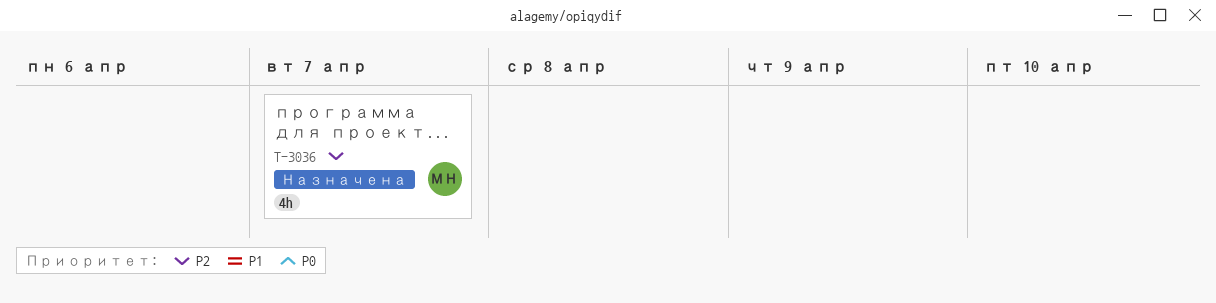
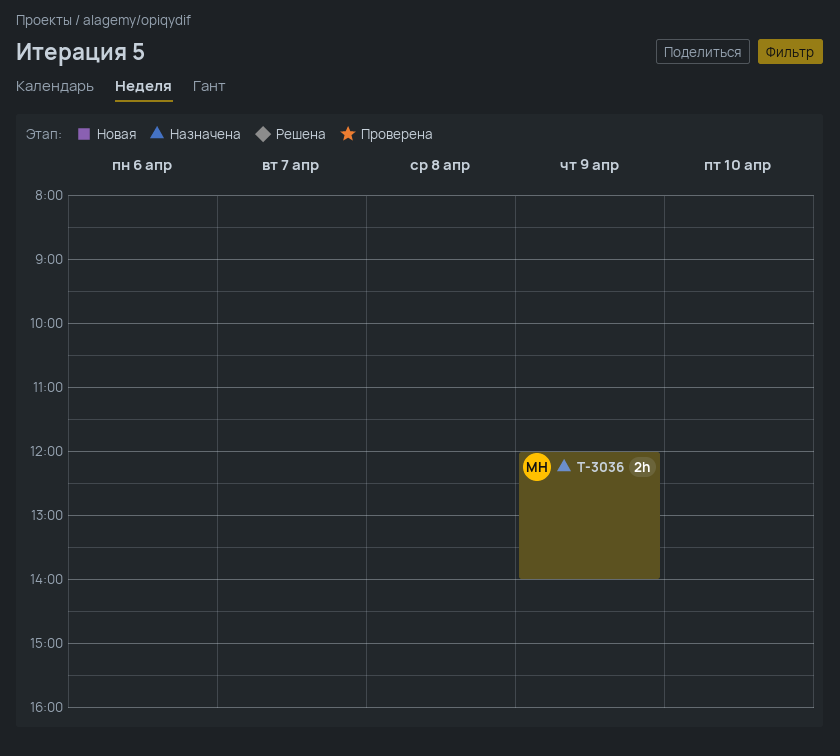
T-3036, estimate: 4h -> 2h
T-3036, day: Apr 7 -> Apr 9

